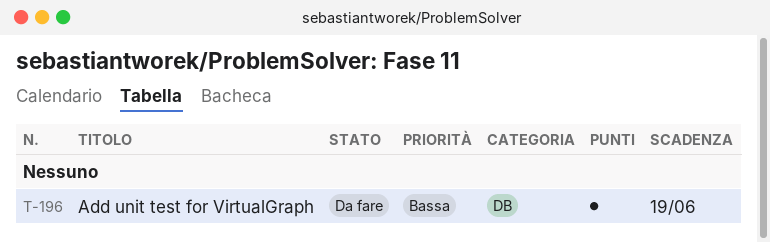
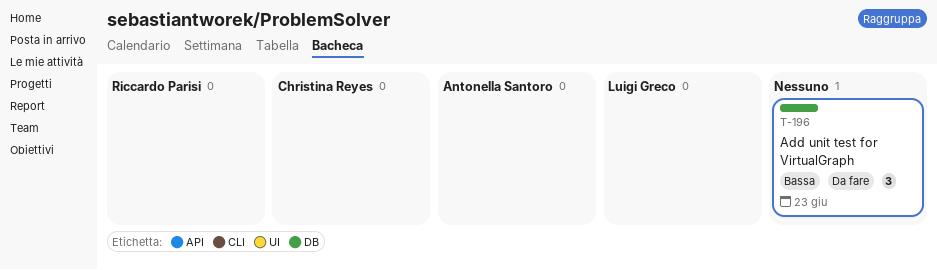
T-196, estimate: 1 -> 3
T-196, due: Jun 19 -> Jun 23

